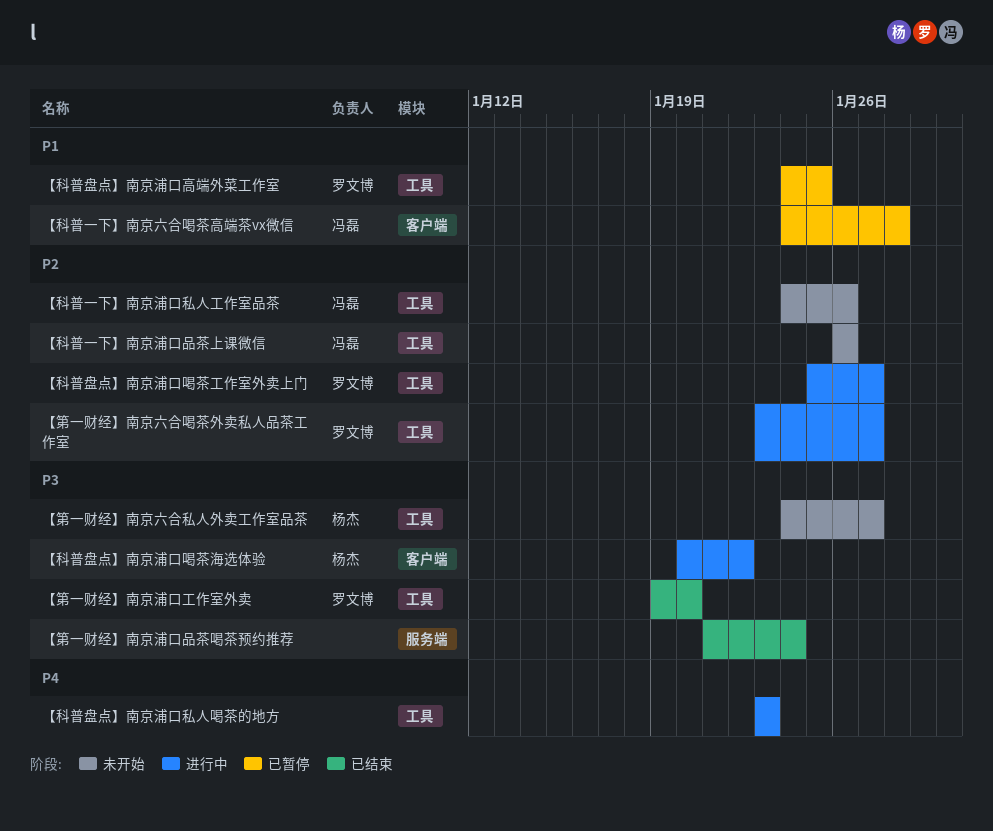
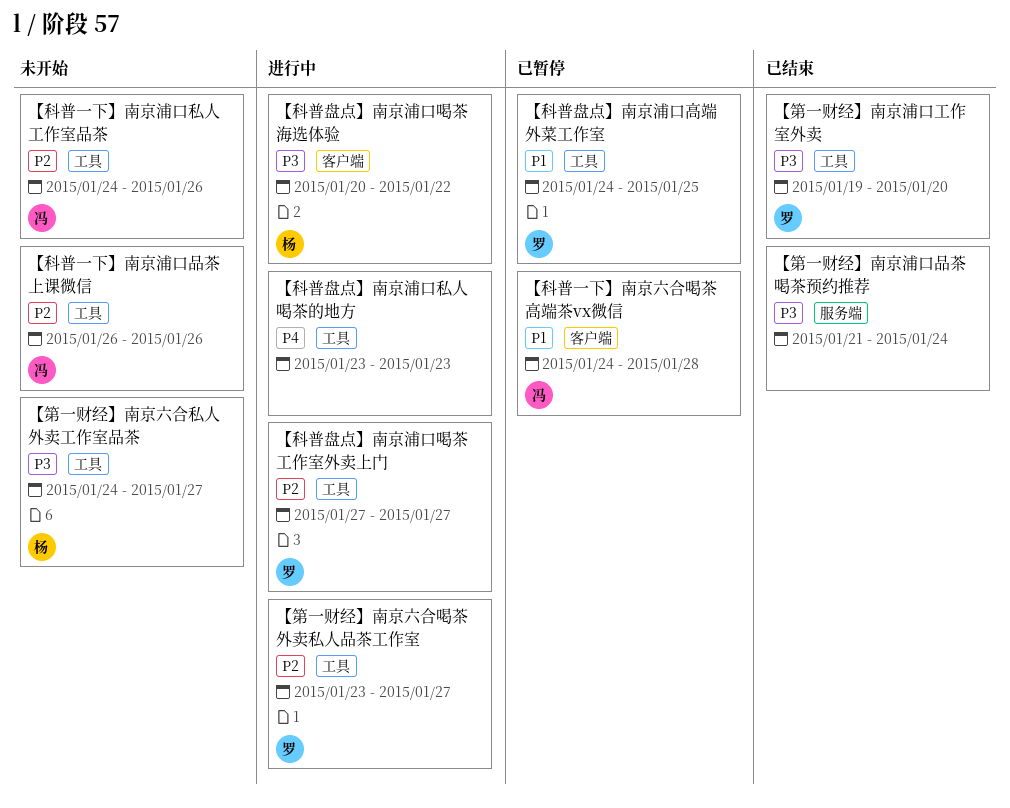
【科普盘点】南京浦口喝茶工作室外卖上门, start: Jan 25 -> Jan 27

